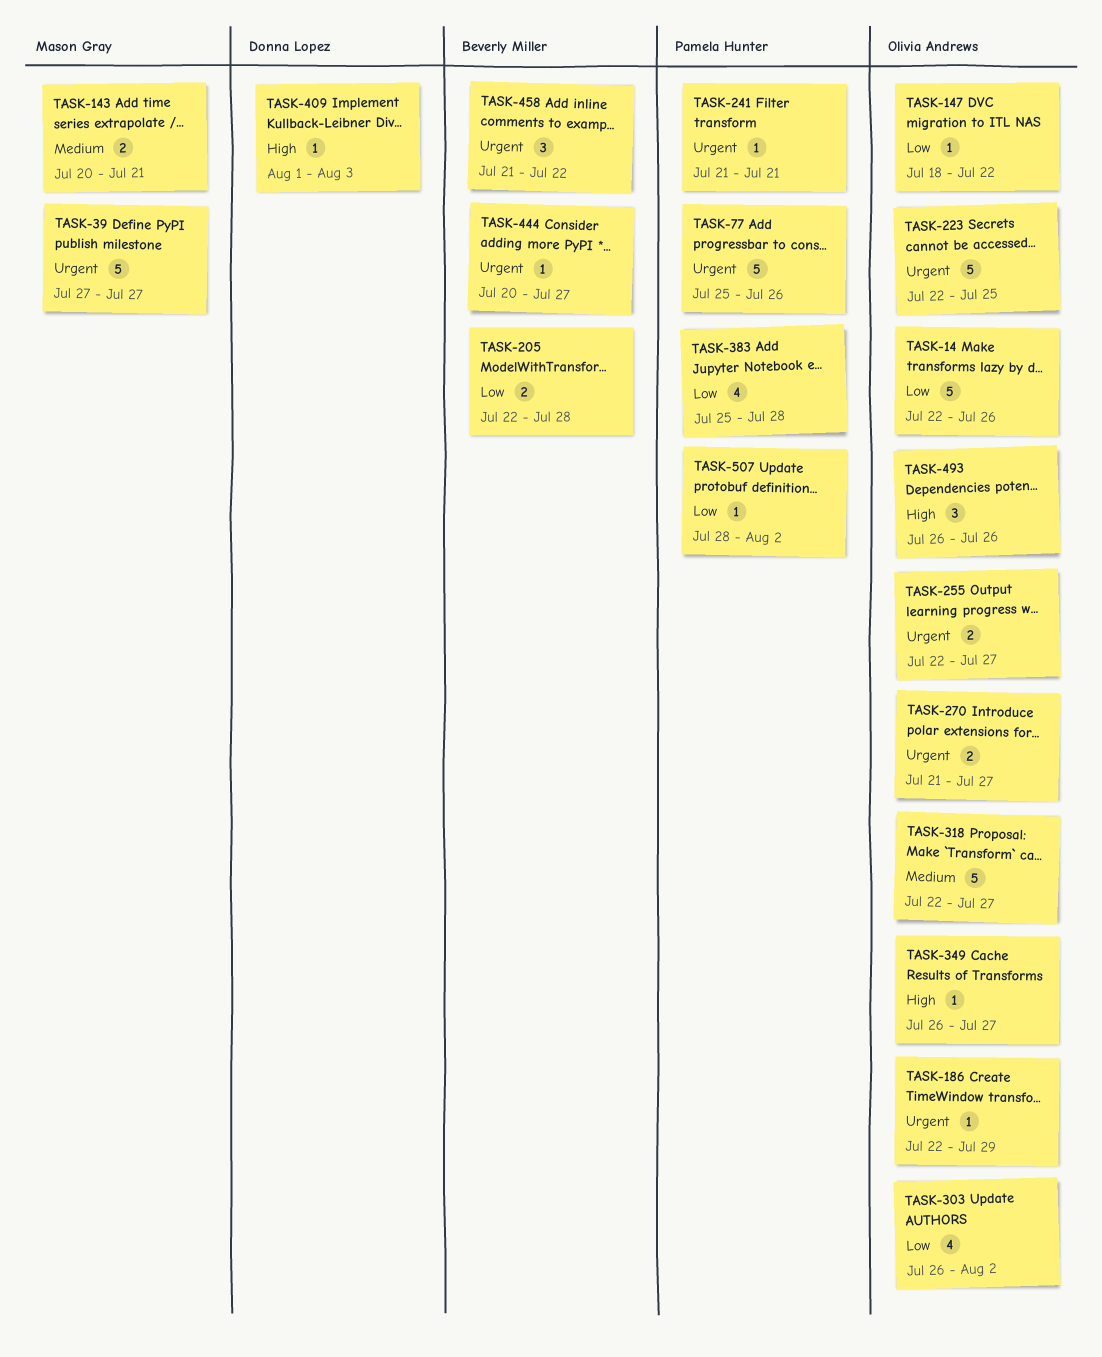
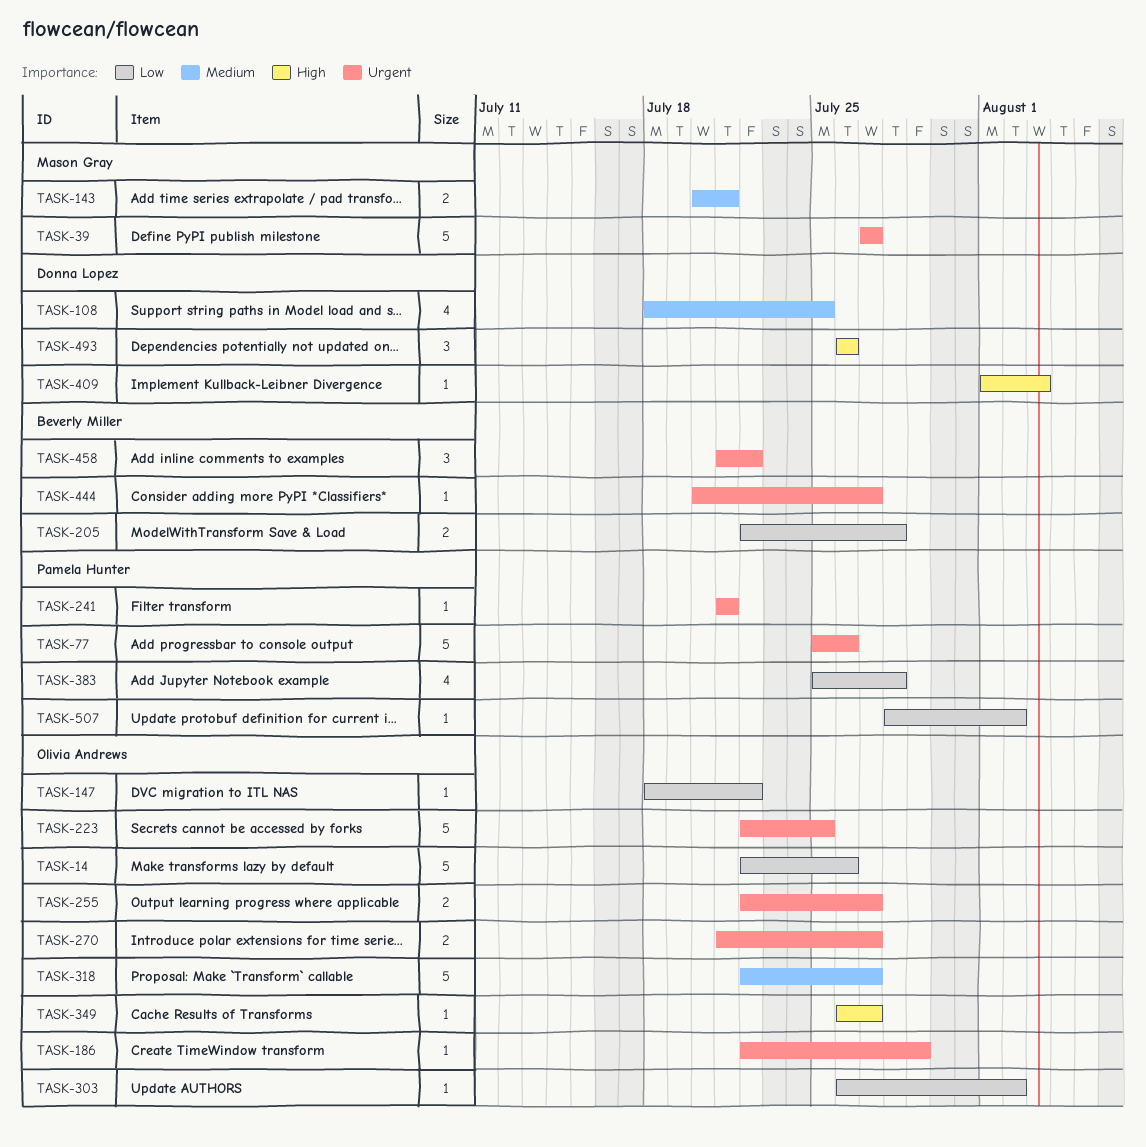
TASK-108: none -> present
TASK-303, estimate: 4 -> 1
TASK-493, owner: Olivia Andrews -> Donna Lopez

